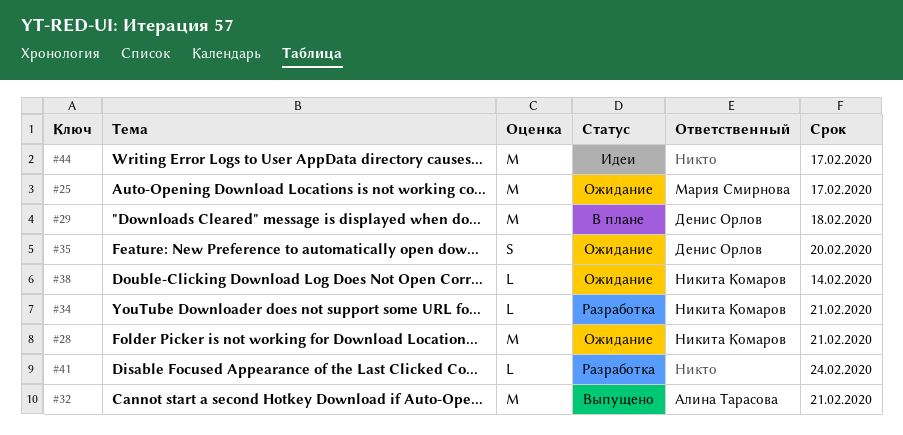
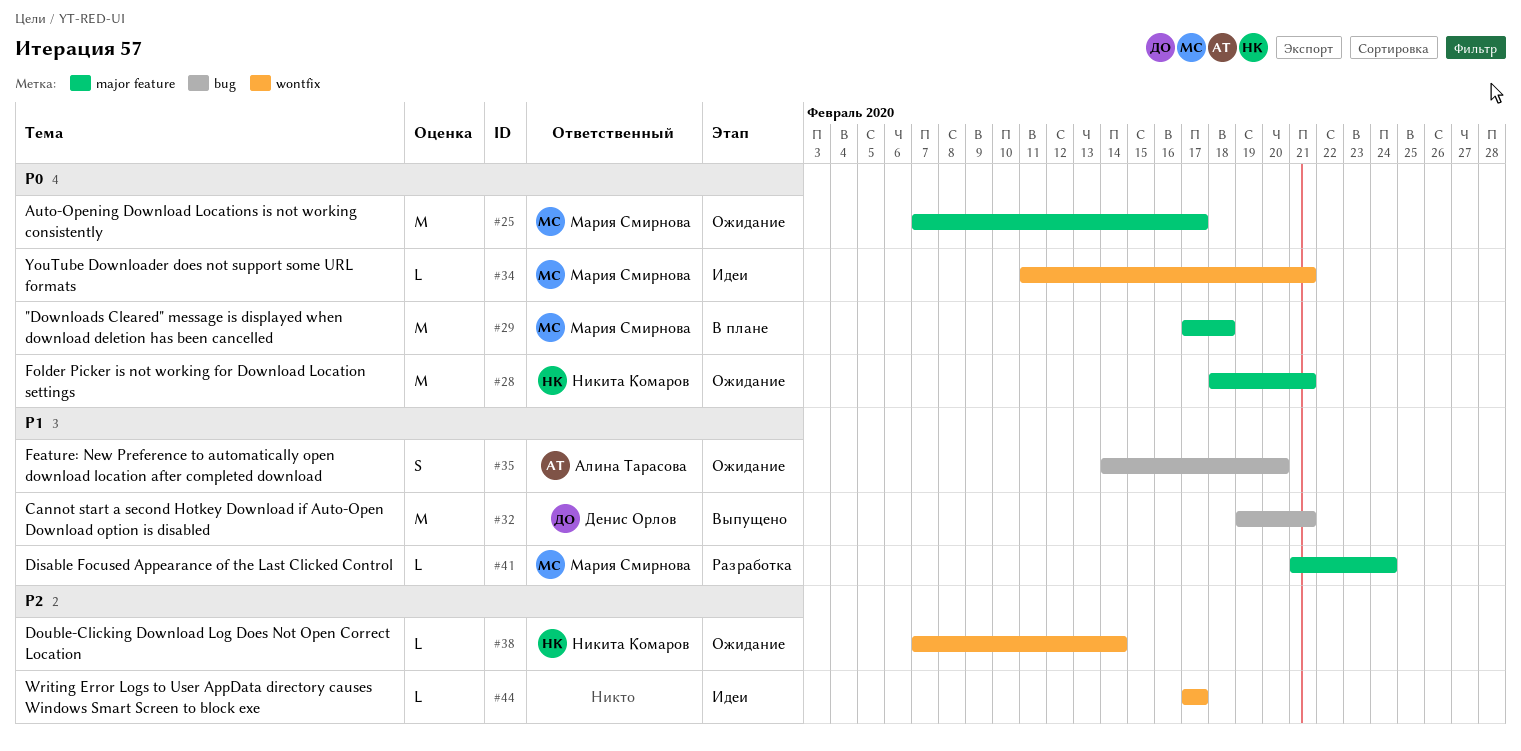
#29, owner: Денис Орлов -> Мария Смирнова
#32, owner: Алина Тарасова -> Денис Орлов
#34, status: Разработка -> Идеи
#34, owner: Никита Комаров -> Мария Смирнова
#35, owner: Денис Орлов -> Алина Тарасова
#41, owner: none -> Мария Смирнова
#44, estimate: M -> L

